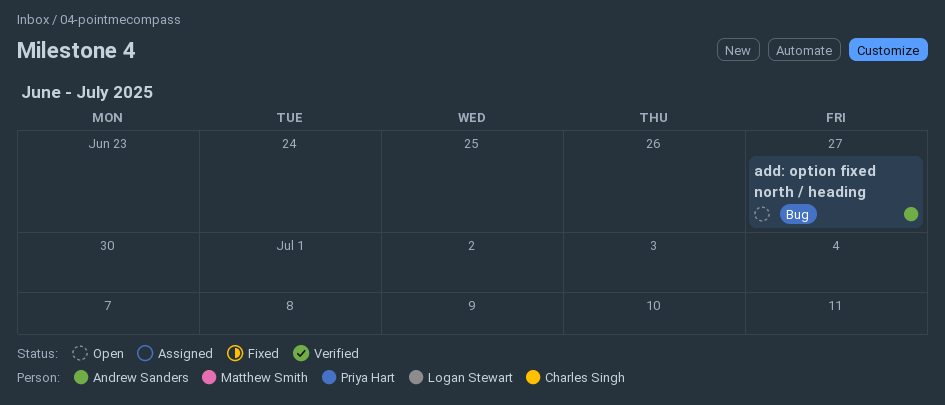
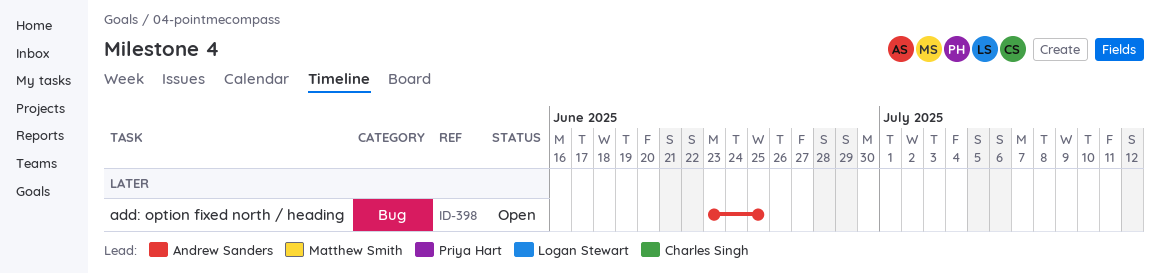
add: option fixed north / heading, due: Jun 27 -> Jun 25

